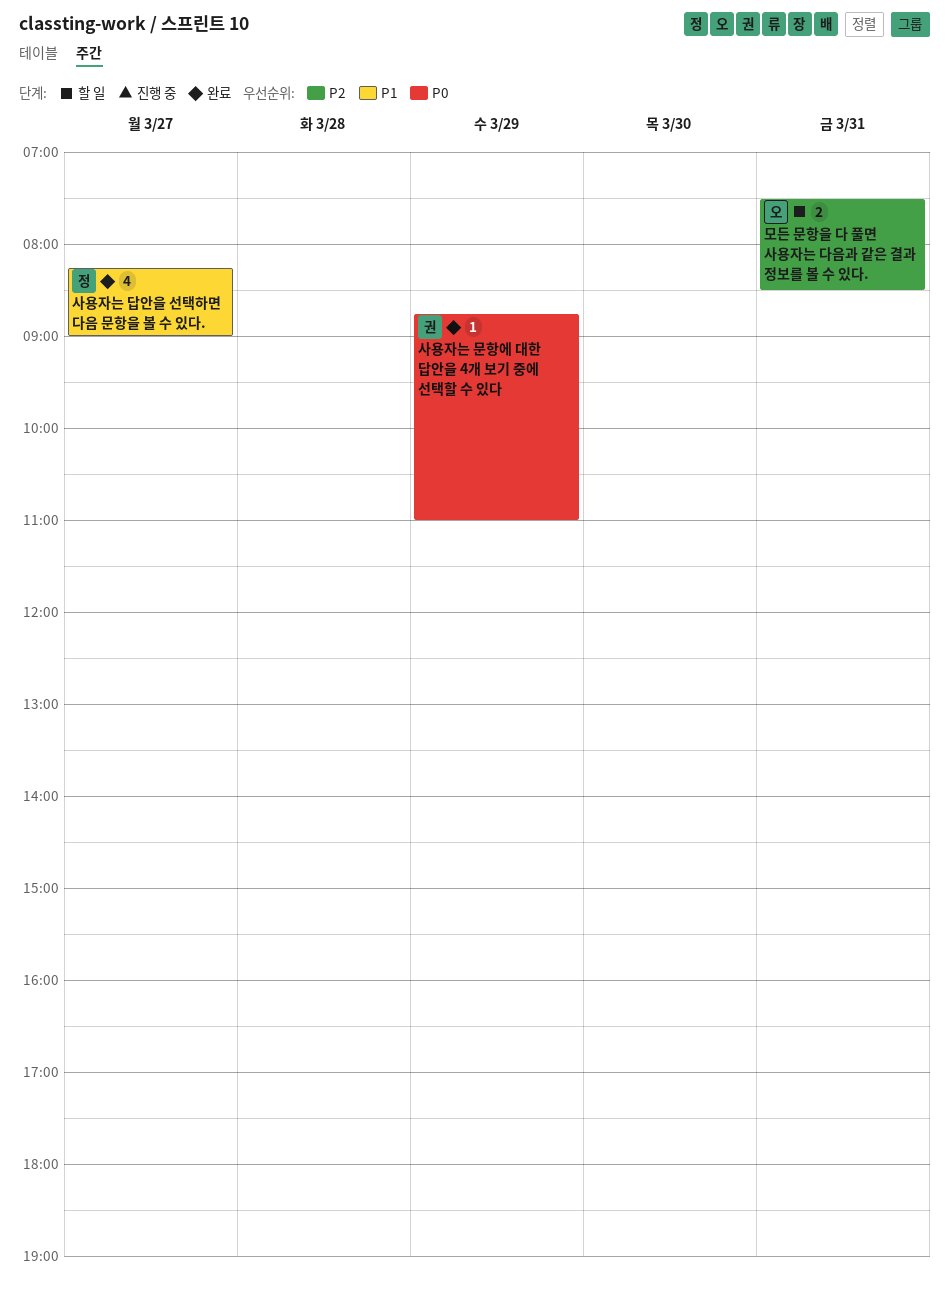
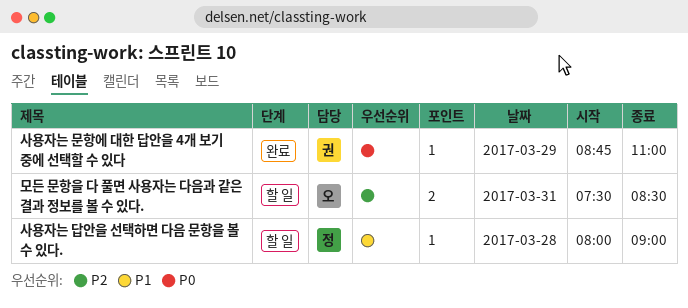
사용자는 답안을 선택하면 다음 문항을 볼 수 있다., status: 완료 -> 할 일
사용자는 답안을 선택하면 다음 문항을 볼 수 있다., estimate: 4 -> 1
사용자는 답안을 선택하면 다음 문항을 볼 수 있다., day: Mar 27 -> Mar 28
사용자는 답안을 선택하면 다음 문항을 볼 수 있다., begins: 08:15 -> 08:00

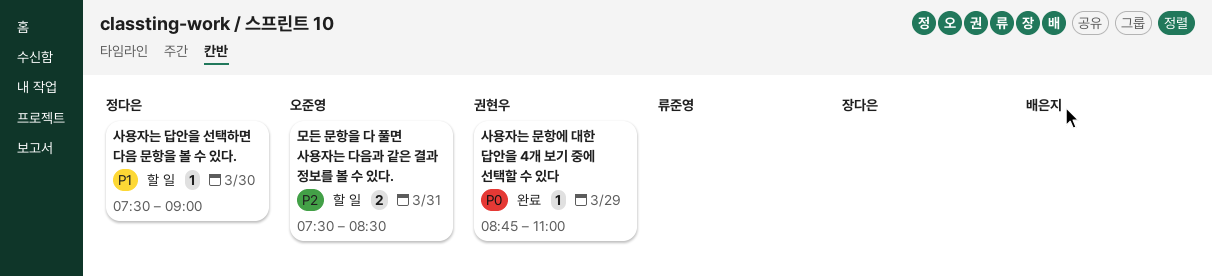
사용자는 답안을 선택하면 다음 문항을 볼 수 있다., day: Mar 28 -> Mar 30
사용자는 답안을 선택하면 다음 문항을 볼 수 있다., begins: 08:00 -> 07:30

